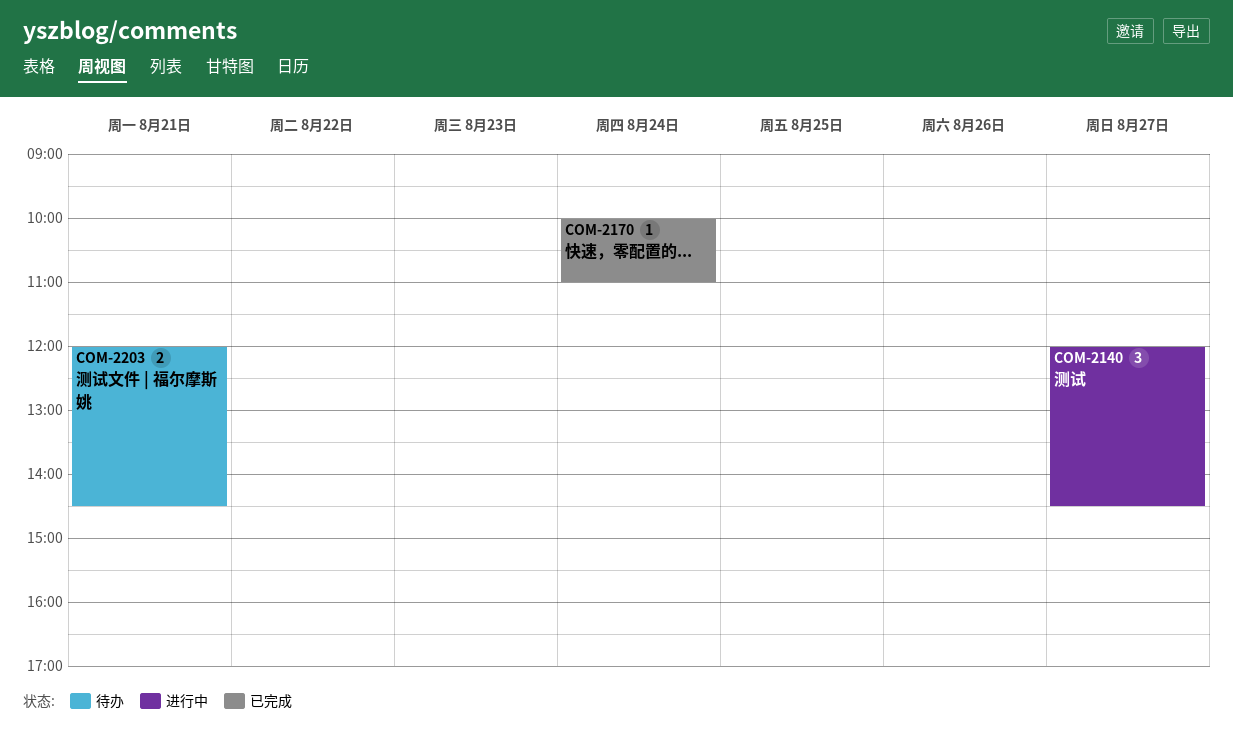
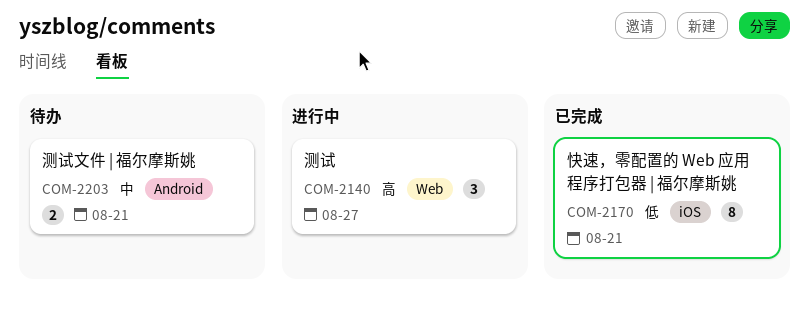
COM-2170, estimate: 1 -> 8
COM-2170, day: Aug 24 -> Aug 21

